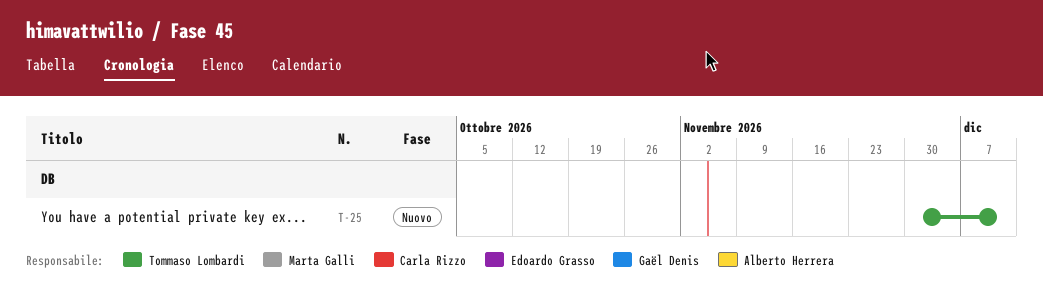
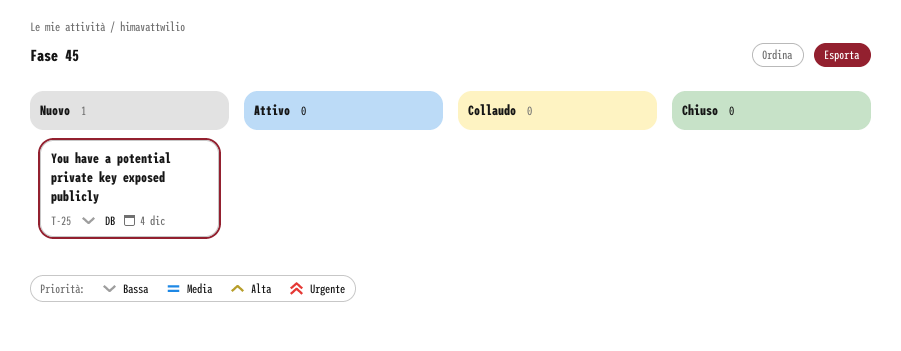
T-25, due: Dec 11 -> Dec 4

